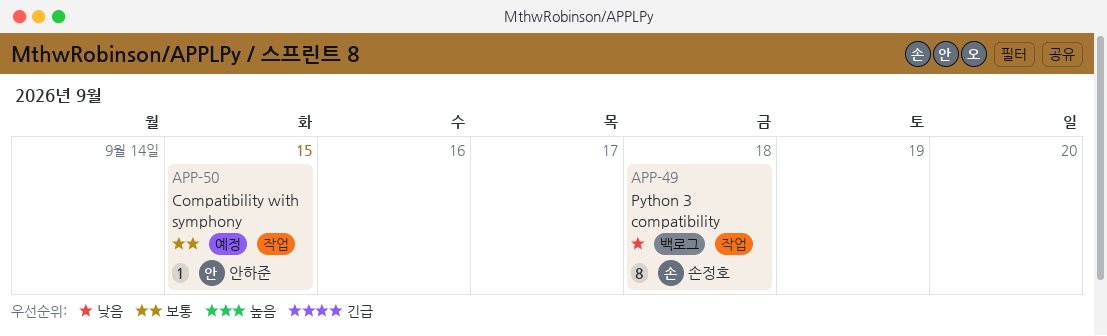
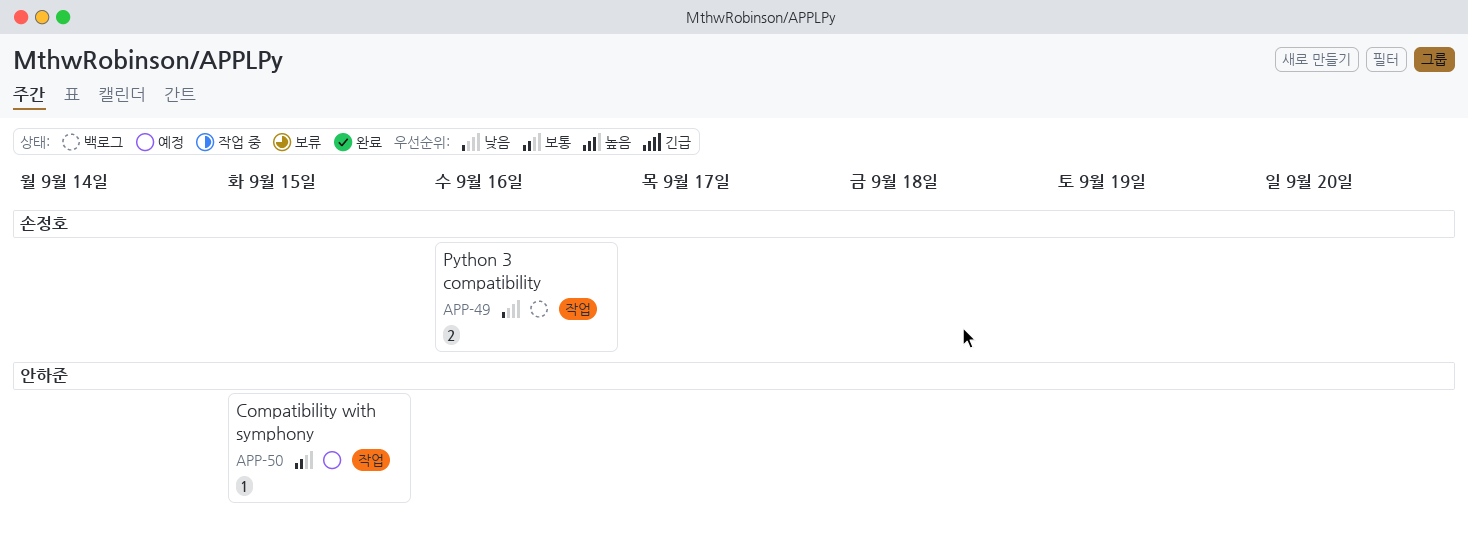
APP-49, estimate: 8 -> 2
APP-49, due: Sep 18 -> Sep 16

